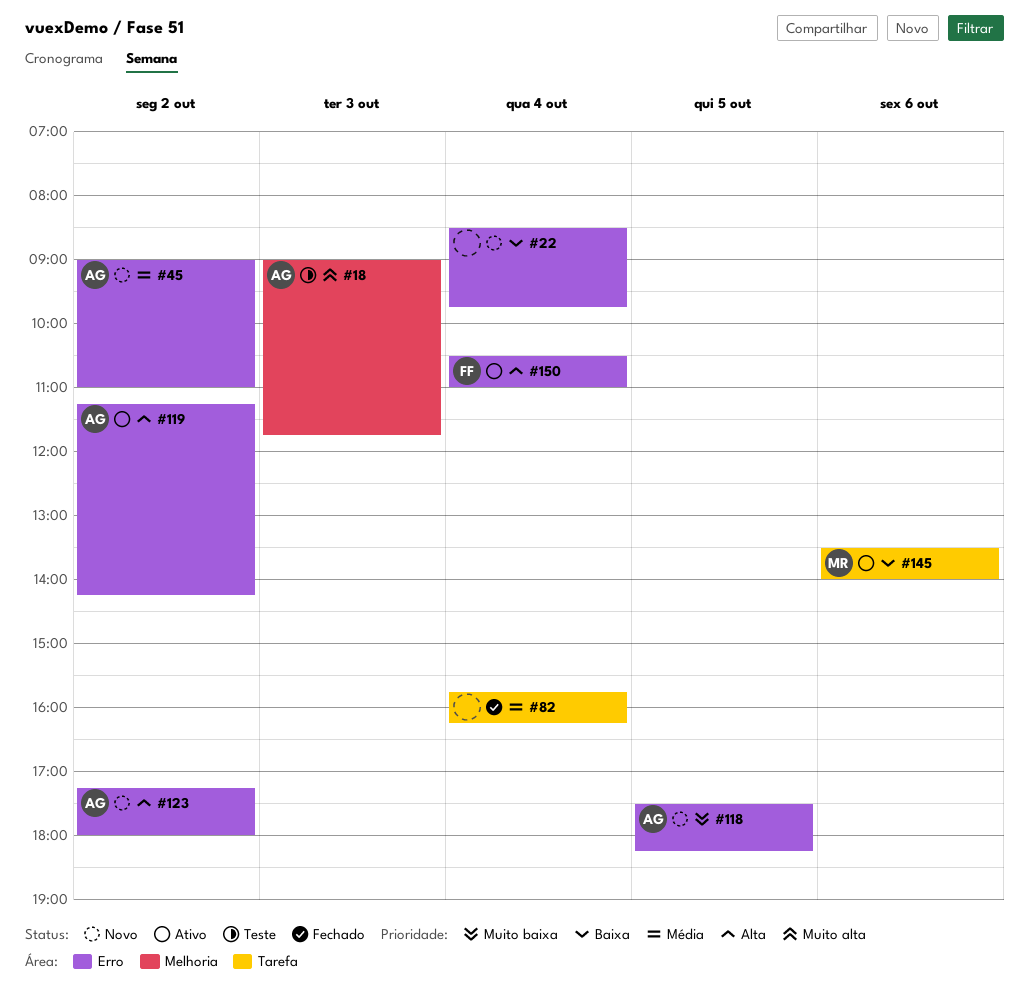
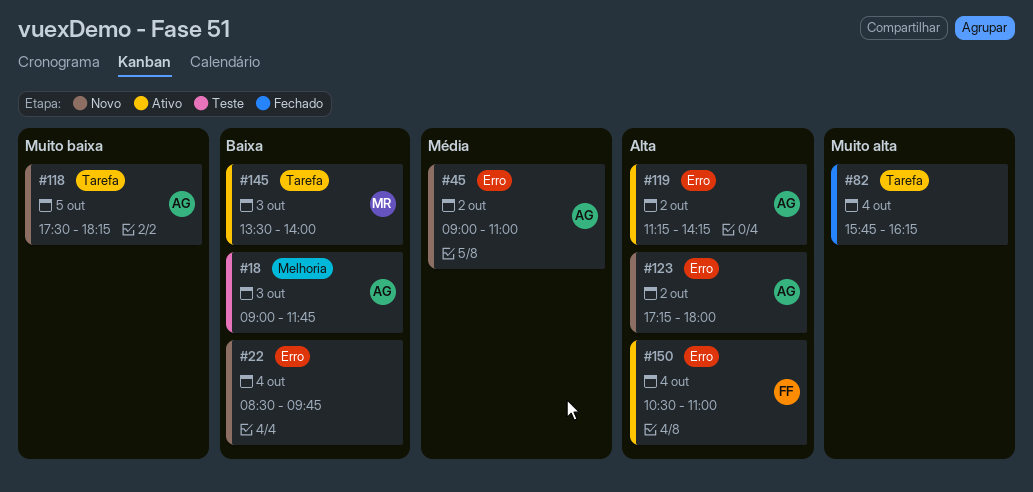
#18, priority: Muito alta -> Baixa
#82, priority: Média -> Muito alta
#118, label: Erro -> Tarefa
#145, day: Oct 6 -> Oct 3

